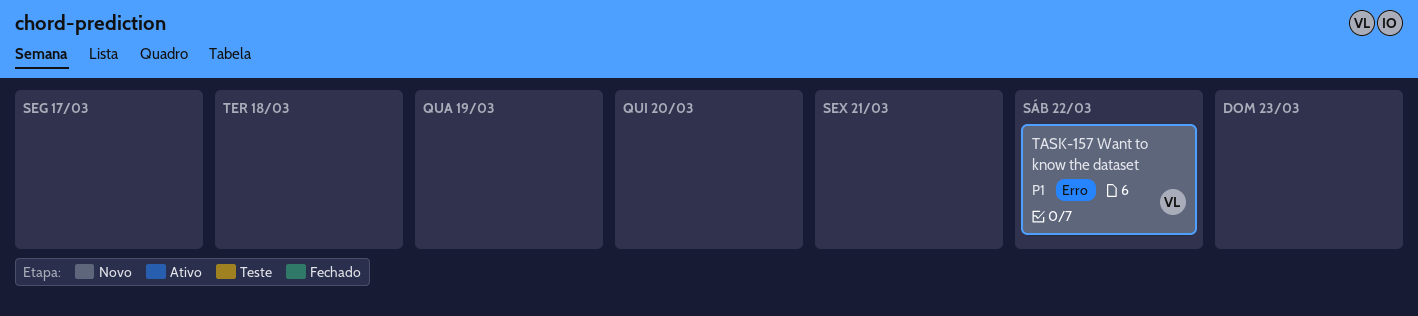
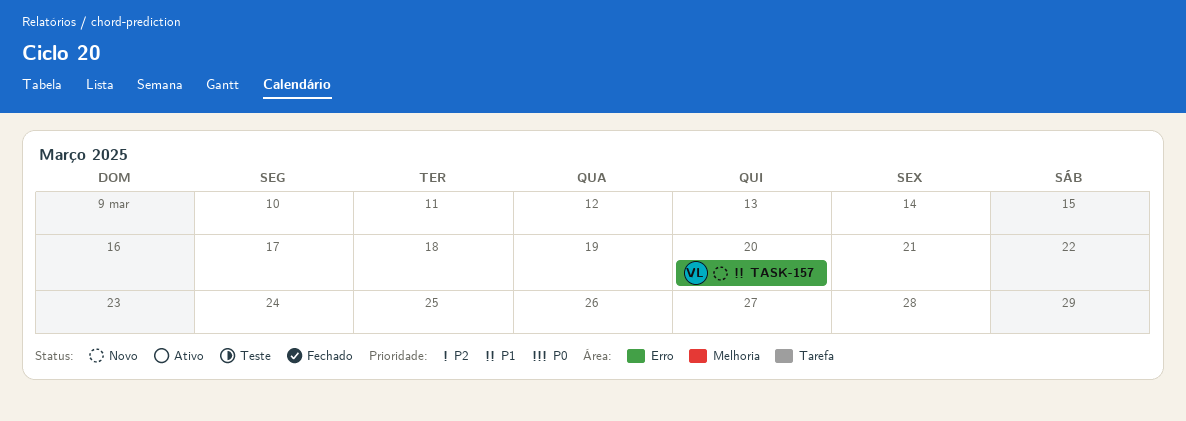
TASK-157, due: Mar 22 -> Mar 20

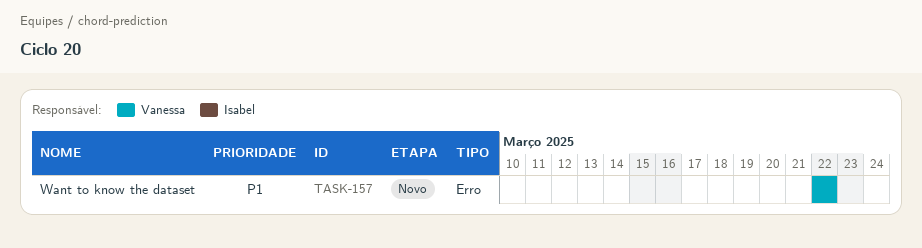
TASK-157, start: Mar 20 -> Mar 22
TASK-157, due: Mar 20 -> Mar 22

